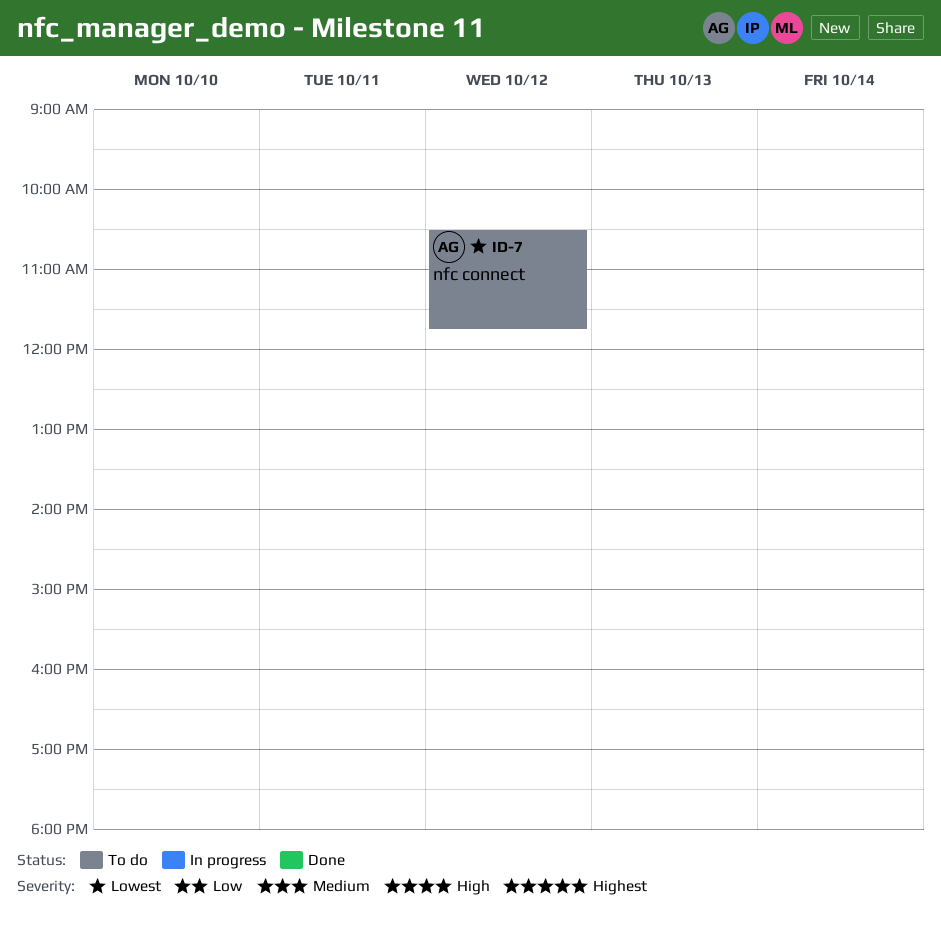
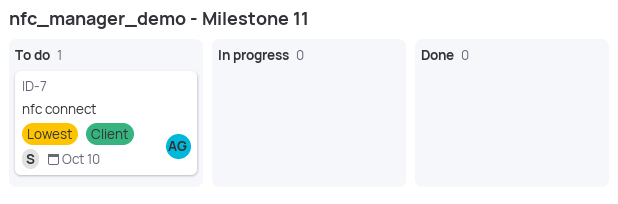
ID-7, day: Oct 12 -> Oct 10

